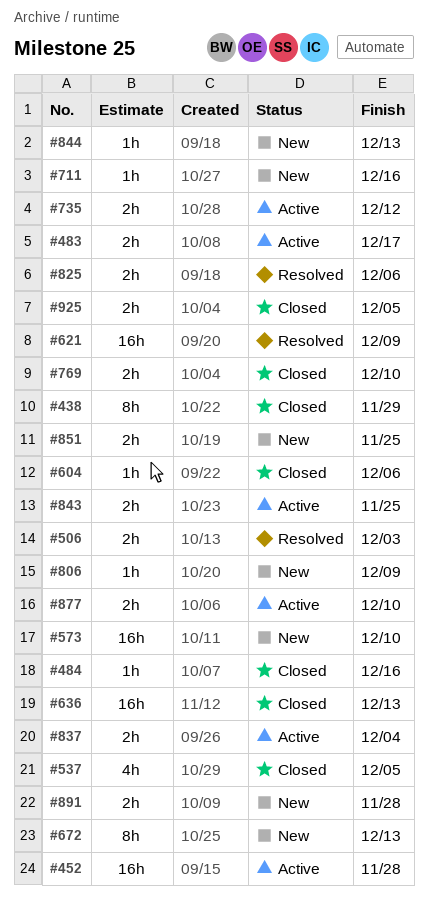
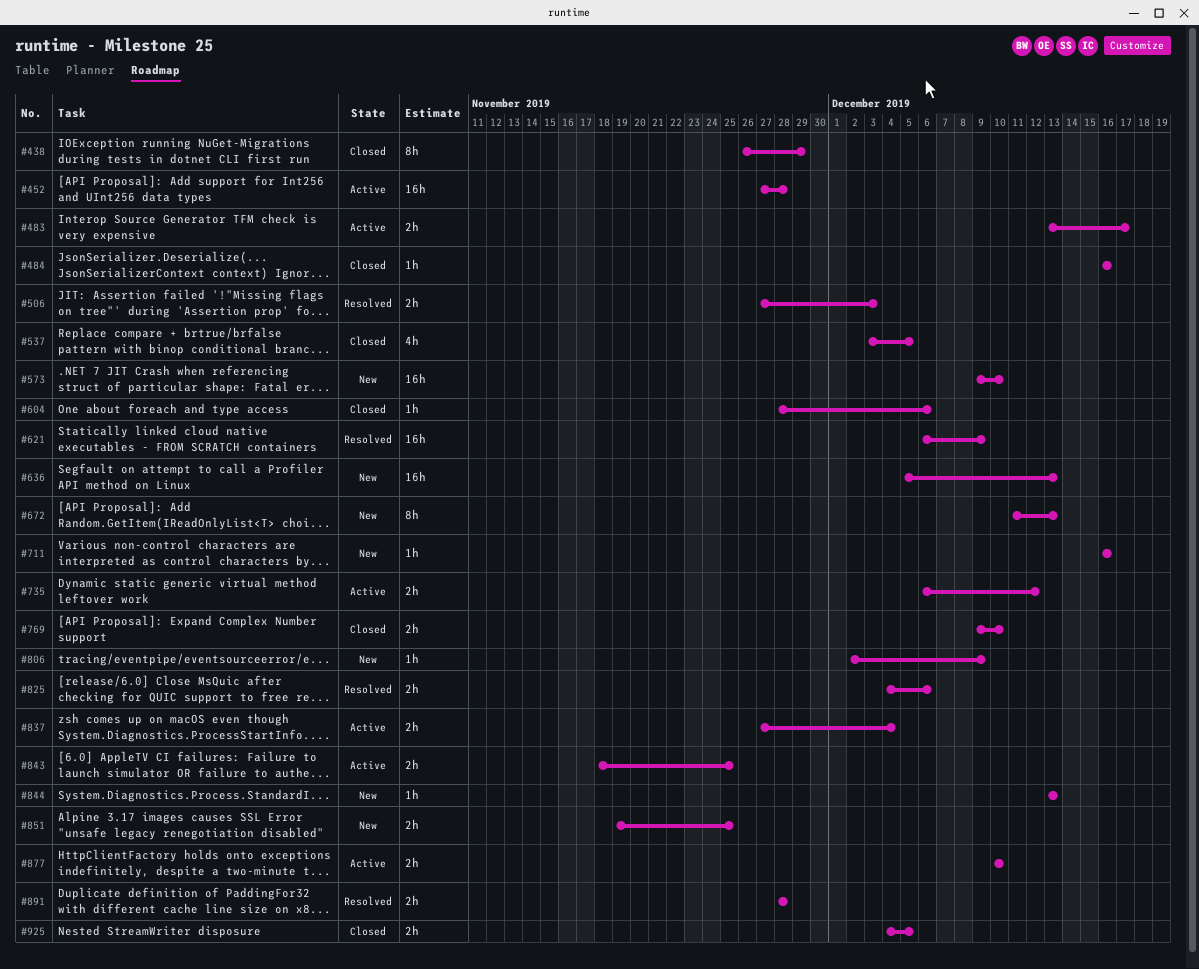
#636, status: Closed -> New
#891, status: New -> Resolved

